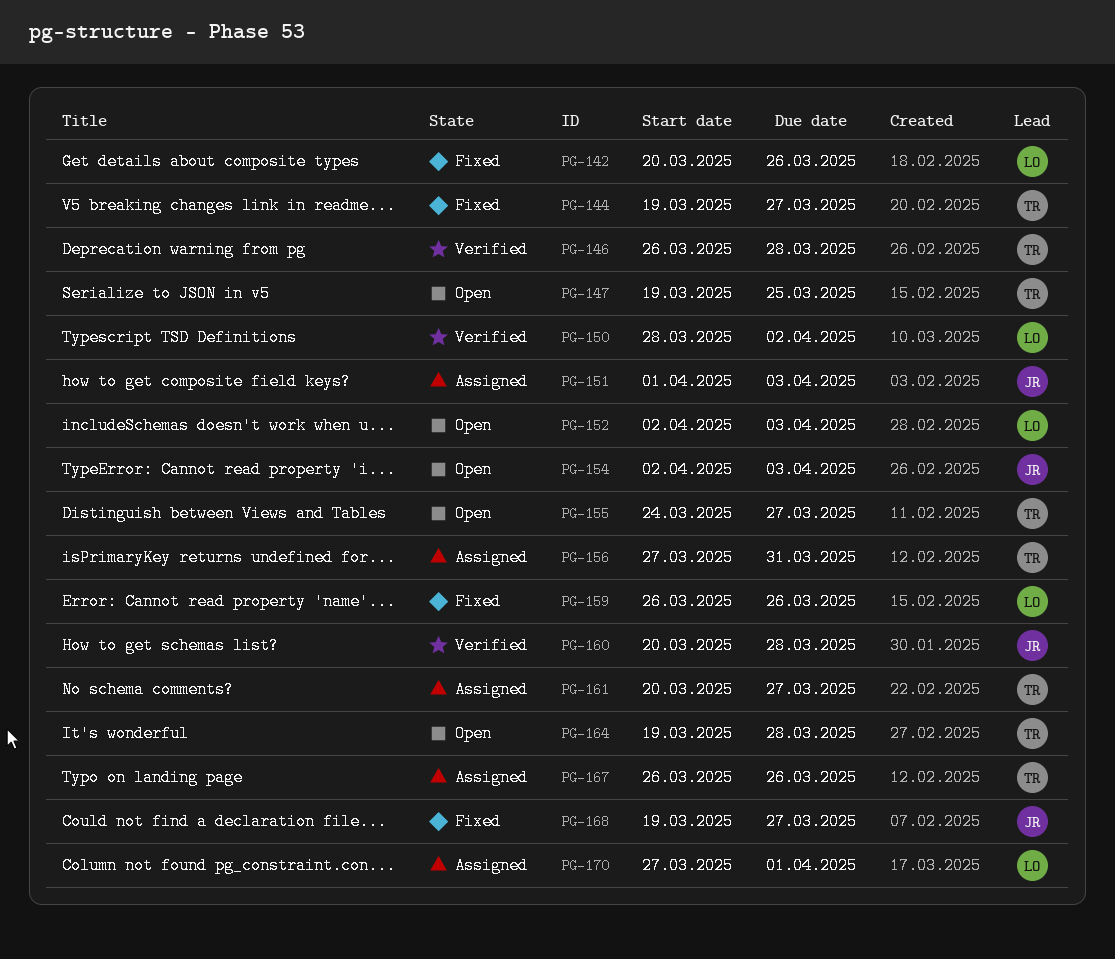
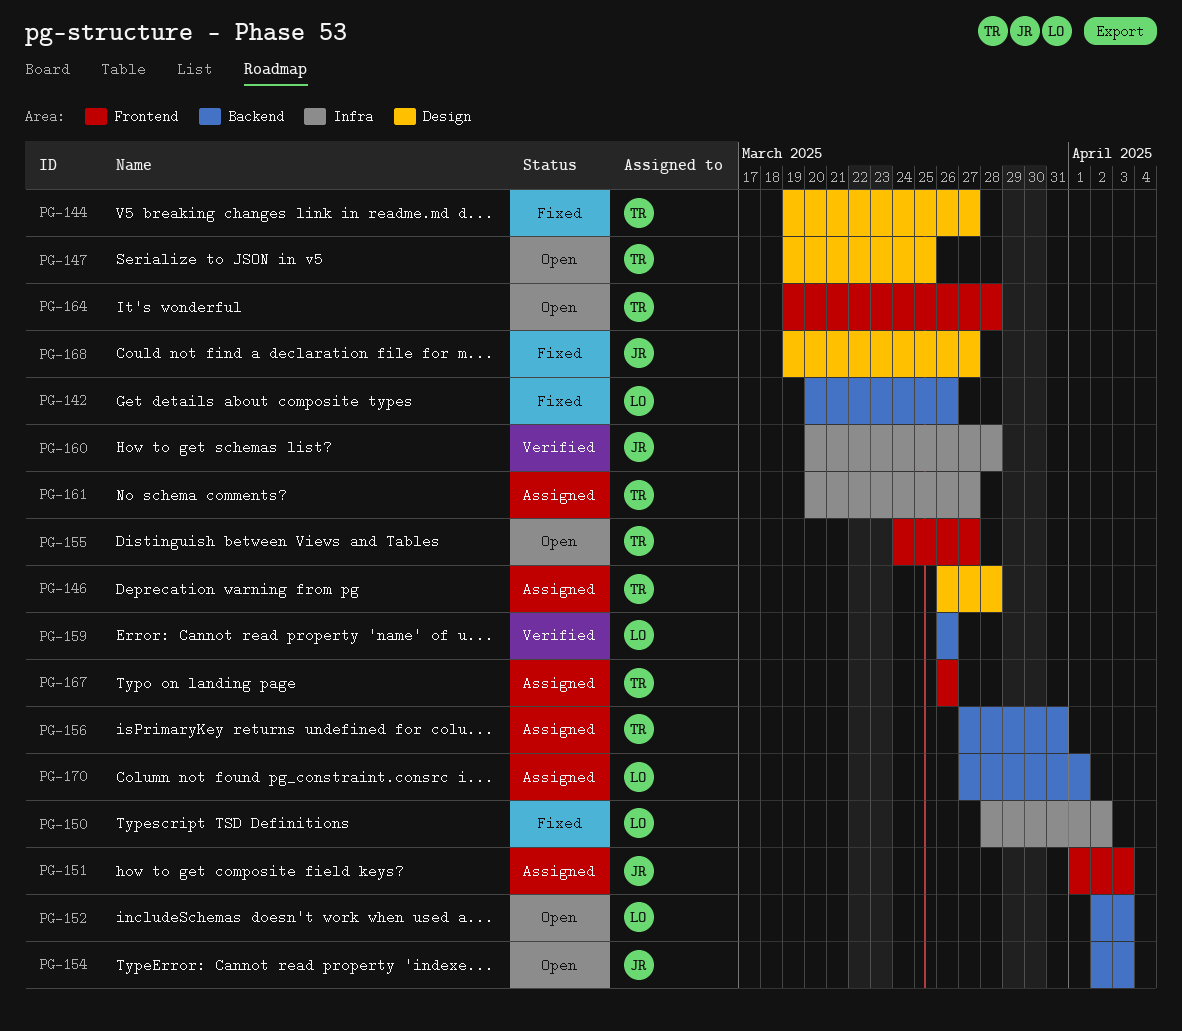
PG-146, status: Verified -> Assigned
PG-150, status: Verified -> Fixed
PG-159, status: Fixed -> Verified

